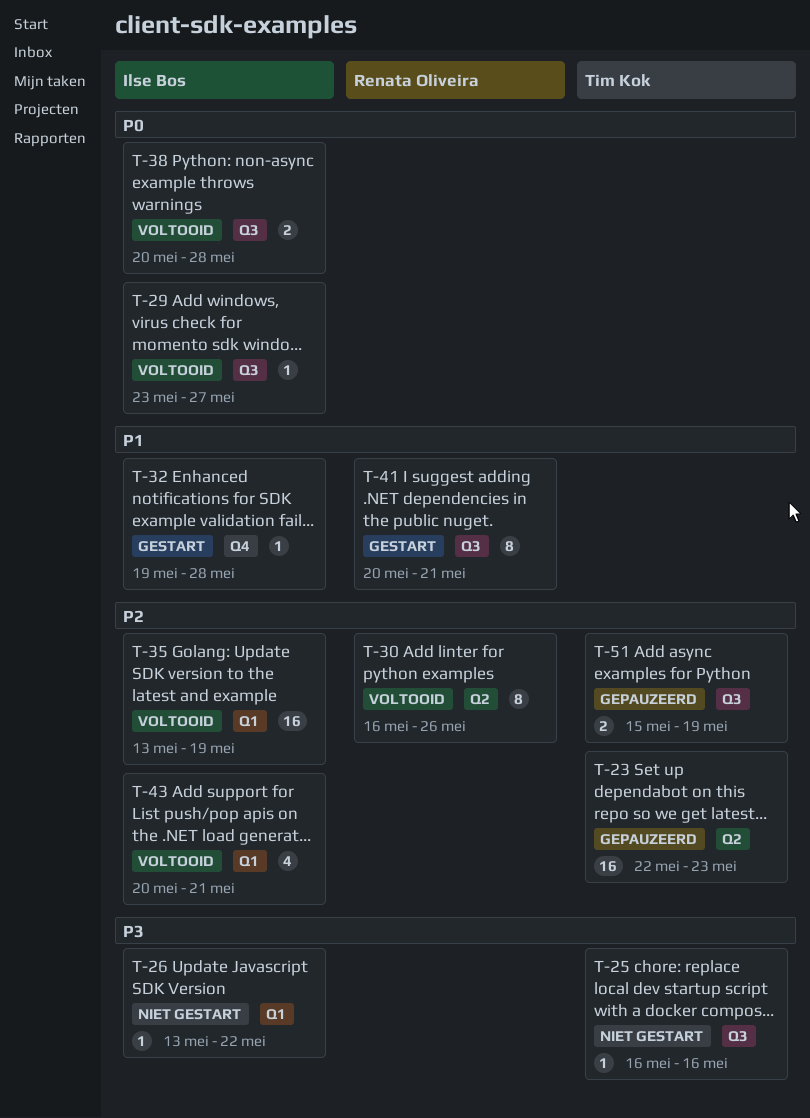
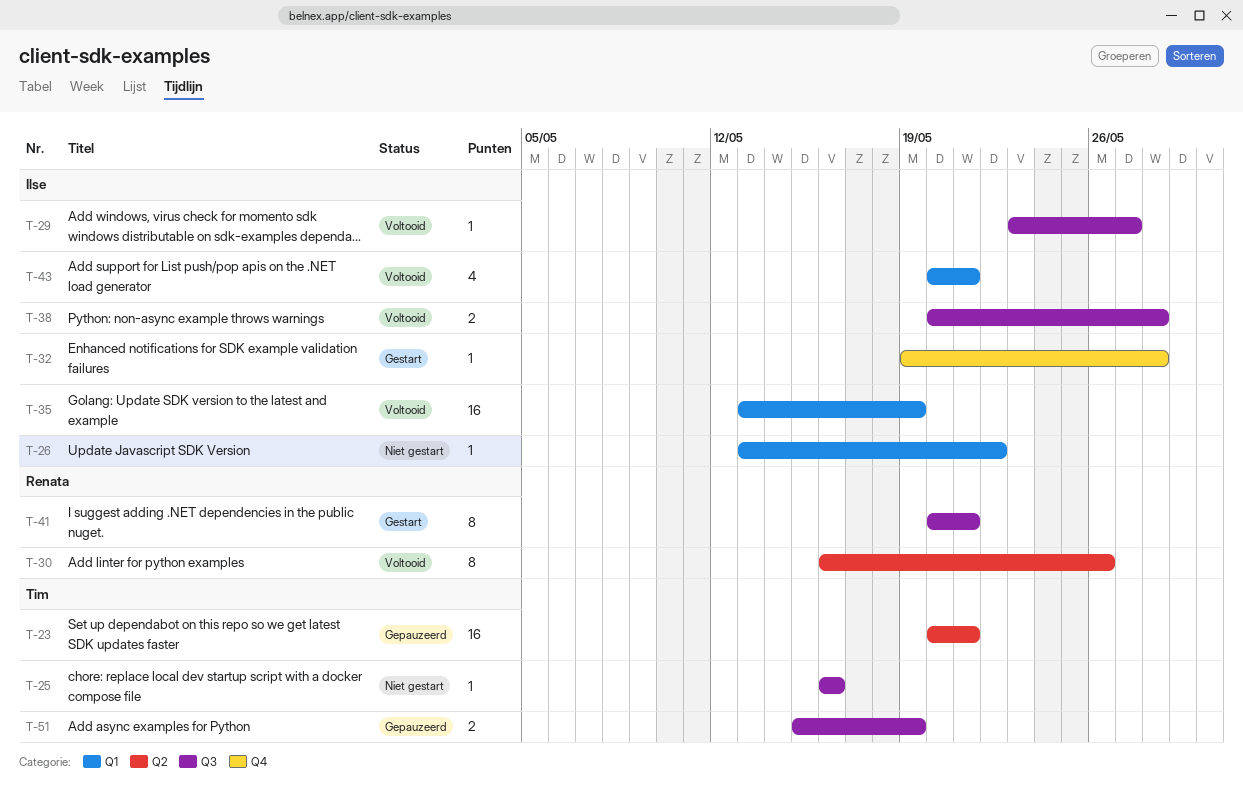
T-23, start: May 22 -> May 20
T-23, due: May 23 -> May 21

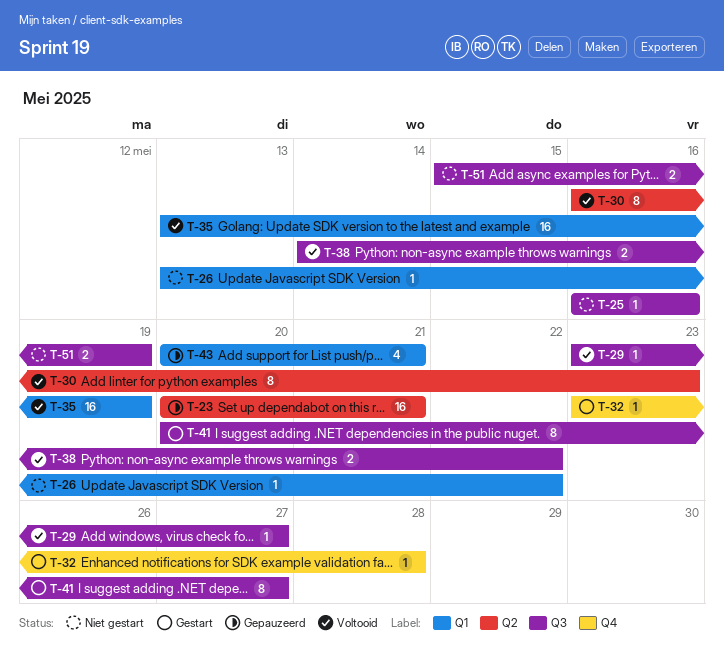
T-30, due: May 26 -> May 23
T-32, start: May 19 -> May 23
T-38, start: May 20 -> May 14
T-38, due: May 28 -> May 22
T-41, due: May 21 -> May 27
T-43, status: Voltooid -> Gepauzeerd
T-51, status: Gepauzeerd -> Niet gestart

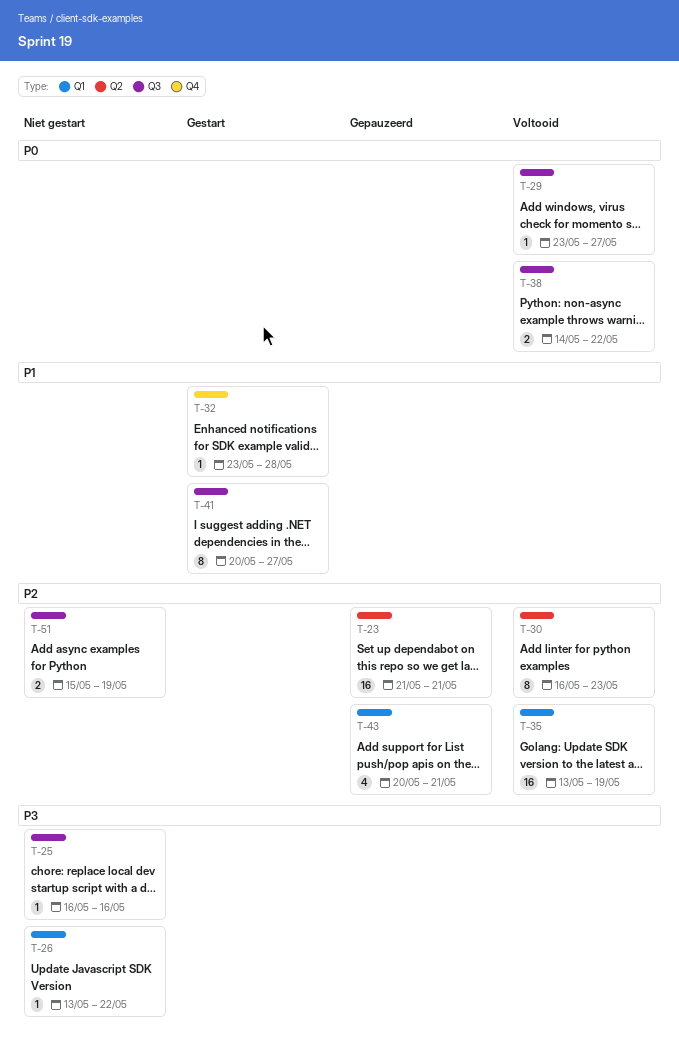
T-23, start: May 20 -> May 21

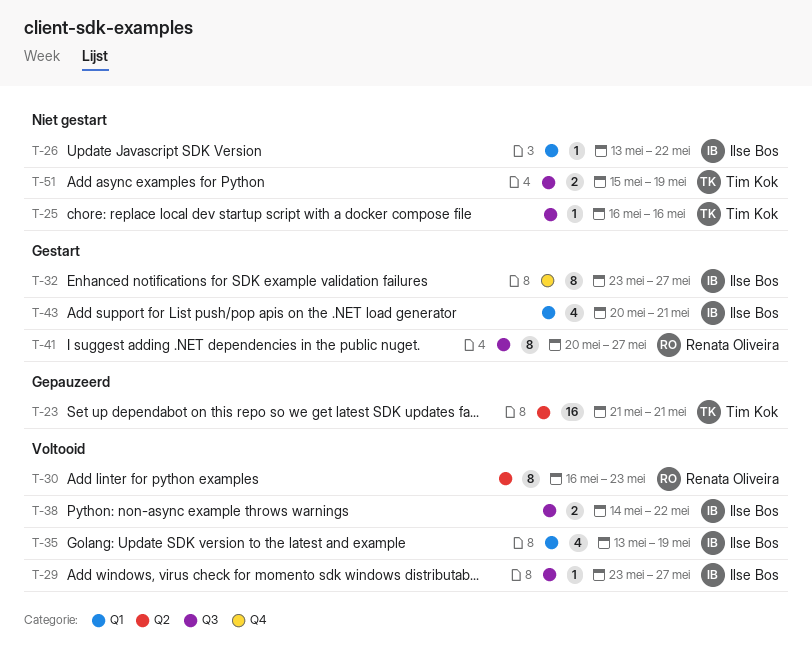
T-32, estimate: 1 -> 8
T-32, due: May 28 -> May 27
T-35, estimate: 16 -> 4
T-43, status: Gepauzeerd -> Gestart

